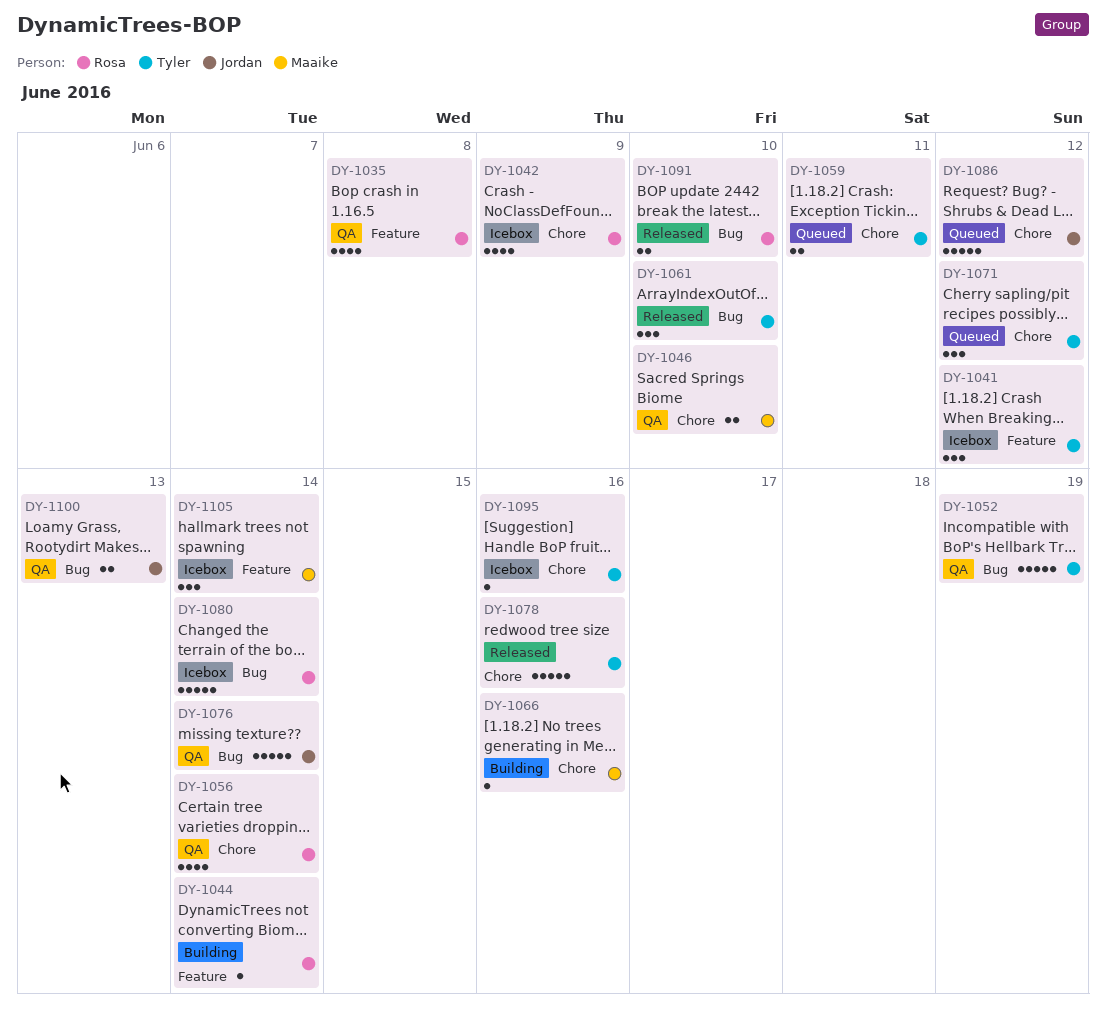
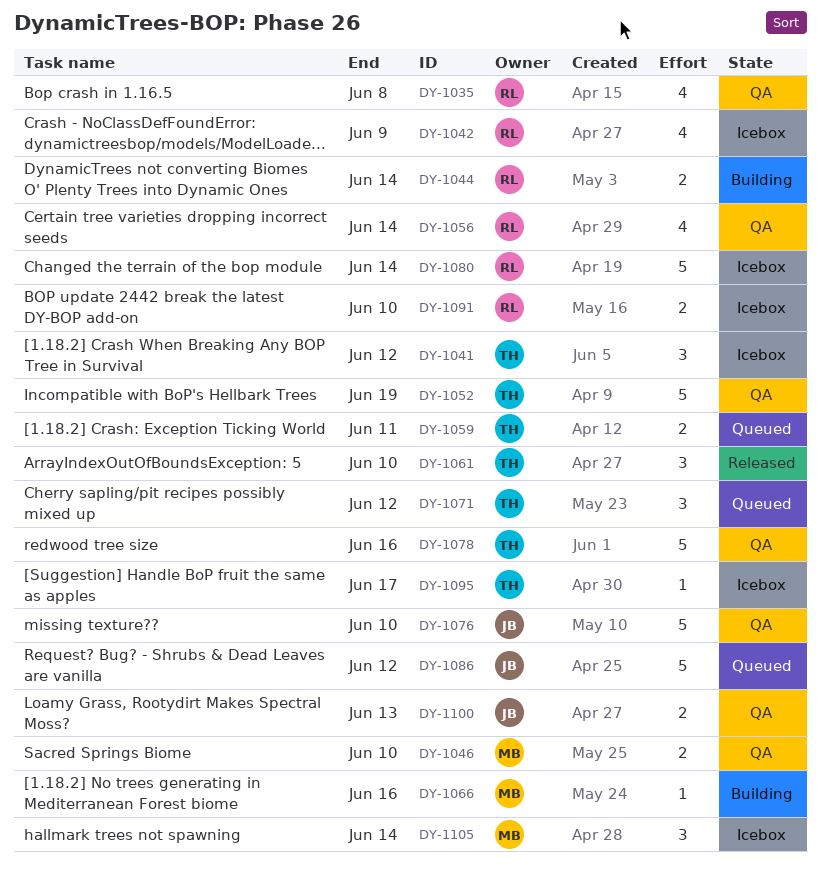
DY-1044, estimate: 1 -> 2
DY-1076, due: Jun 14 -> Jun 10
DY-1078, status: Released -> QA
DY-1091, status: Released -> Icebox
DY-1095, due: Jun 16 -> Jun 17

